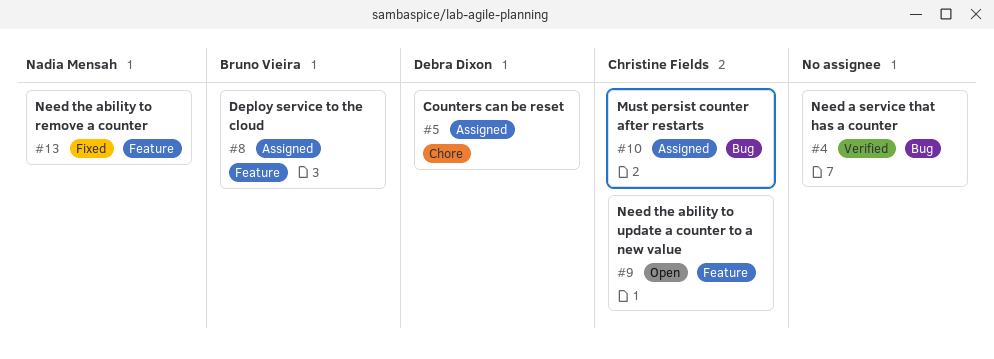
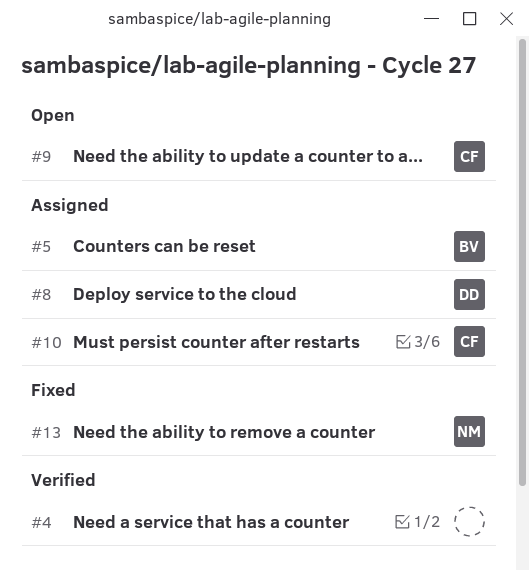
#5, owner: Debra Dixon -> Bruno Vieira
#8, owner: Bruno Vieira -> Debra Dixon

